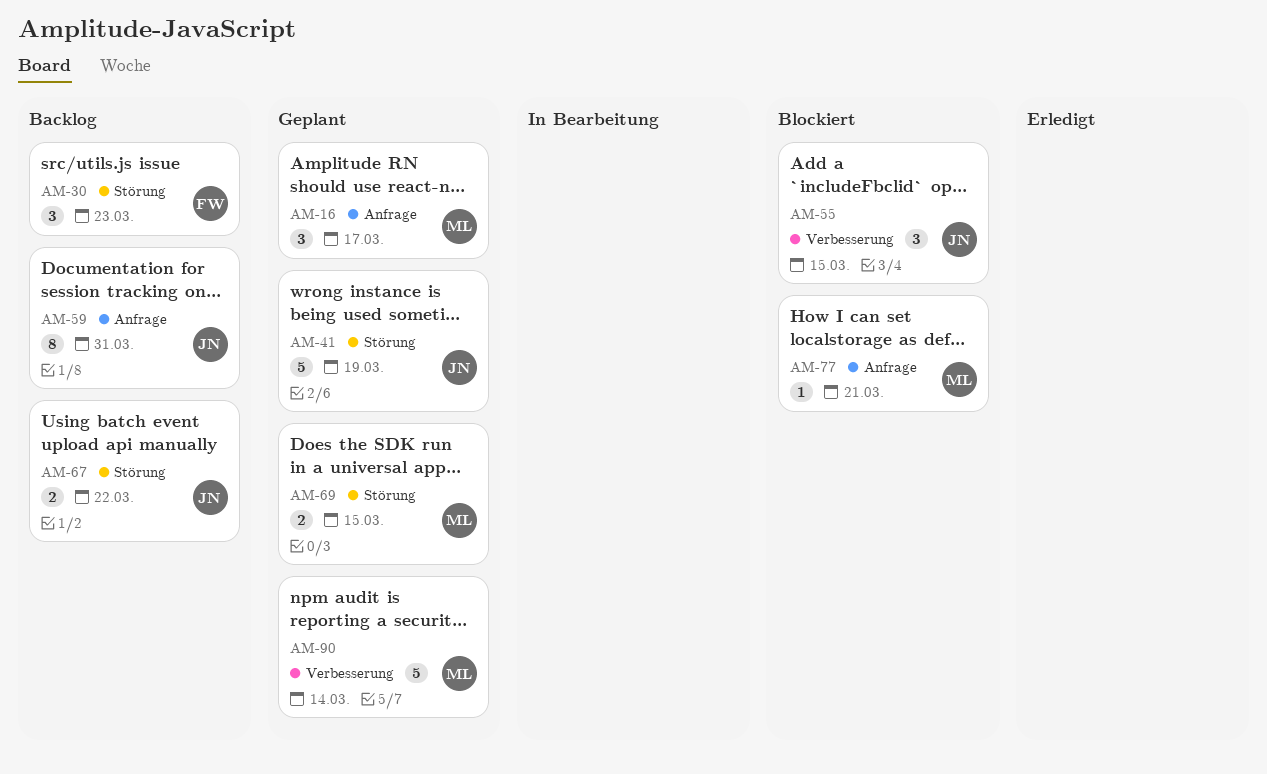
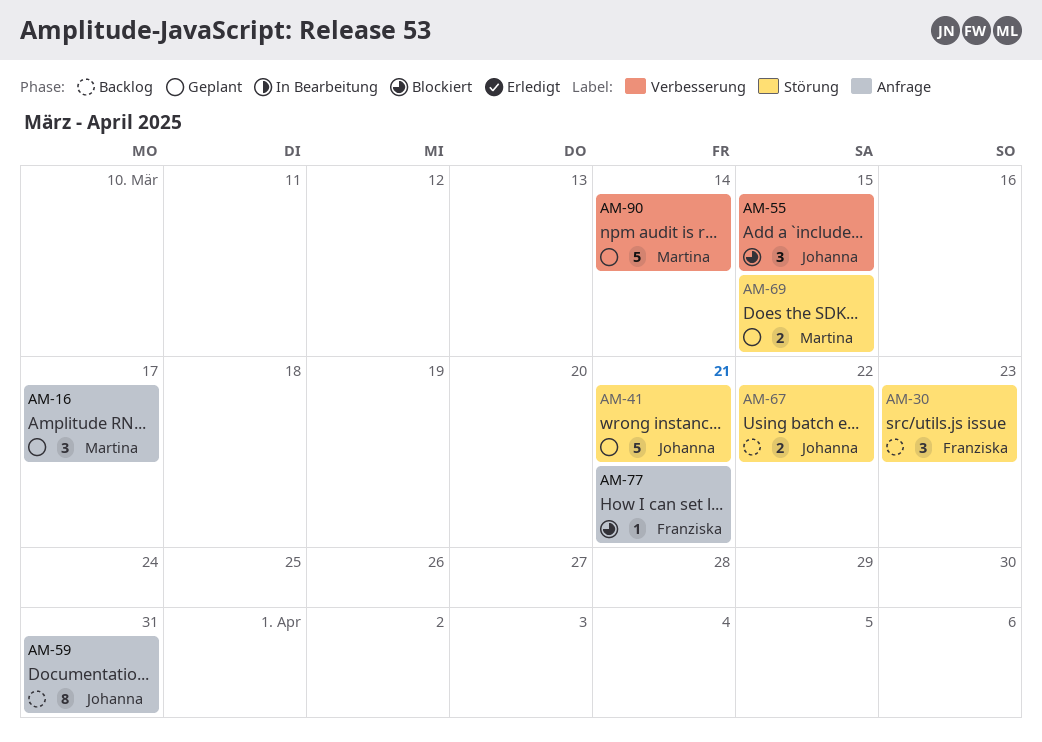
AM-41, due: Mar 19 -> Mar 21
AM-77, owner: Martina -> Franziska

